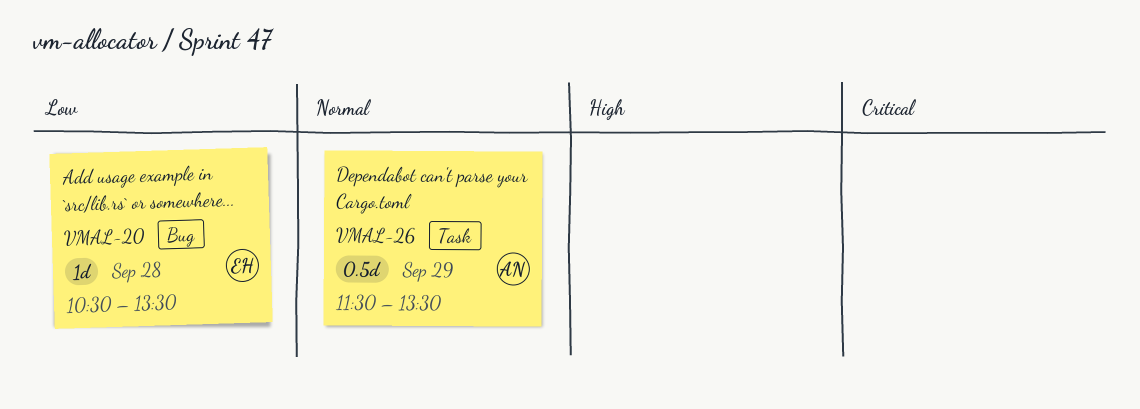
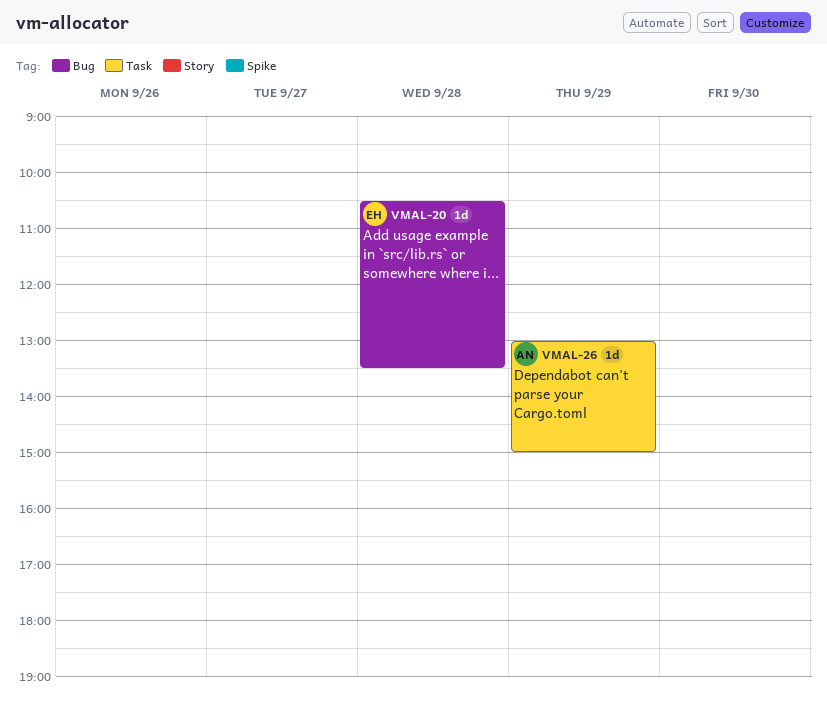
VMAL-26, estimate: 0.5d -> 1d
VMAL-26, begins: 11:30 -> 13:00
VMAL-26, ends: 13:30 -> 15:00

